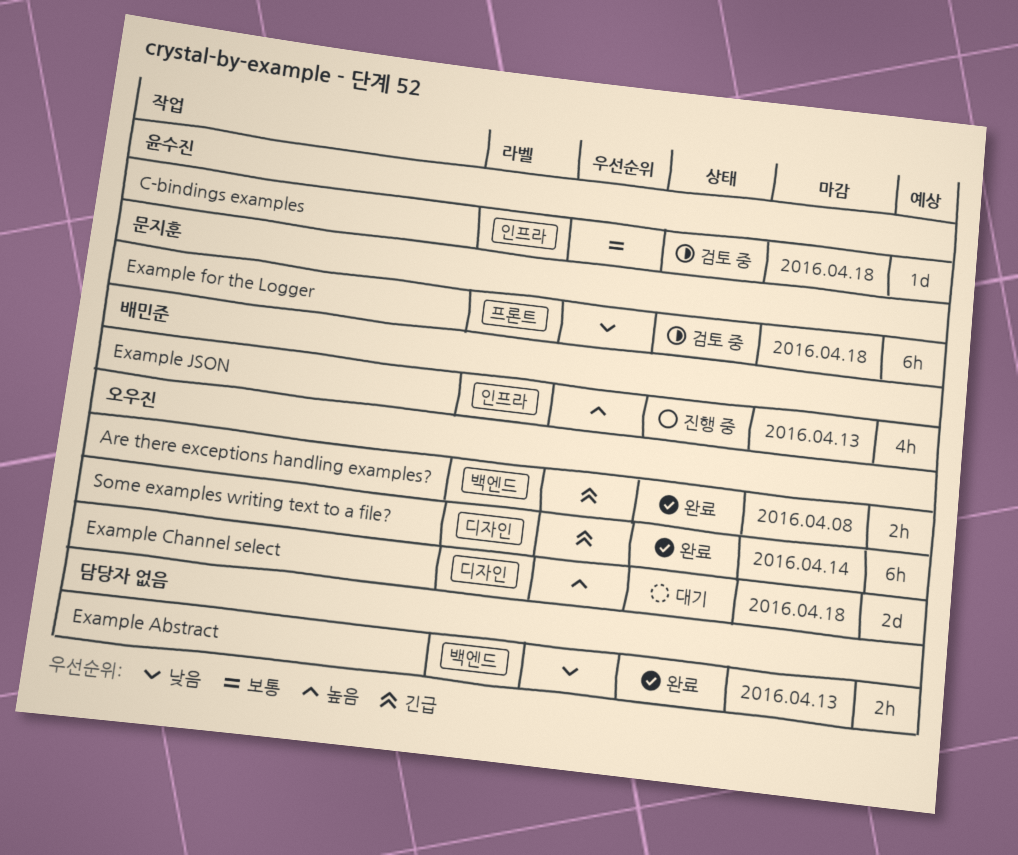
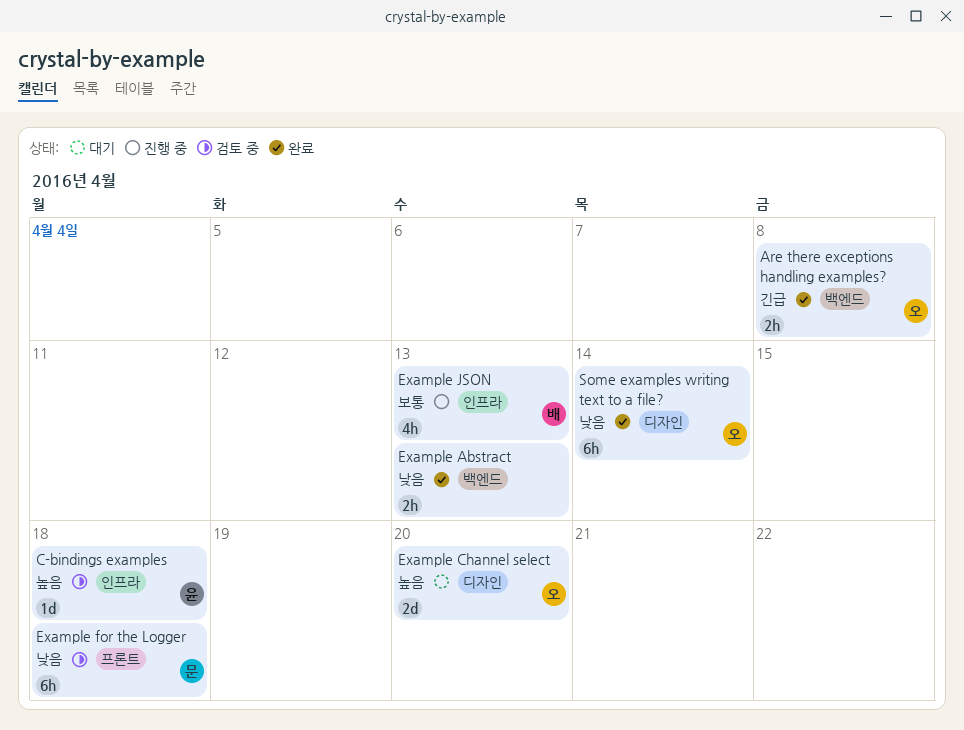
C-bindings examples, priority: 보통 -> 높음
Example Channel select, due: Apr 18 -> Apr 20
Example JSON, priority: 높음 -> 보통
Some examples writing text to a file?, priority: 긴급 -> 낮음

